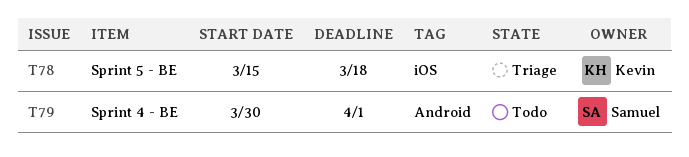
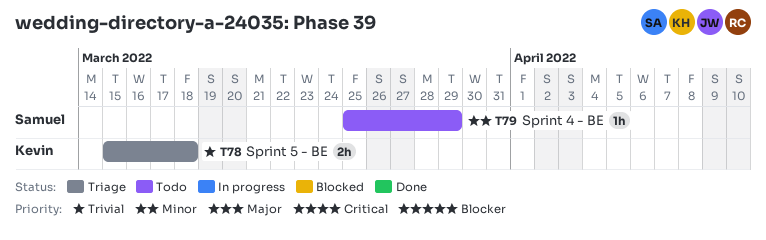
T79, start: Mar 30 -> Mar 25
T79, due: Apr 1 -> Mar 29

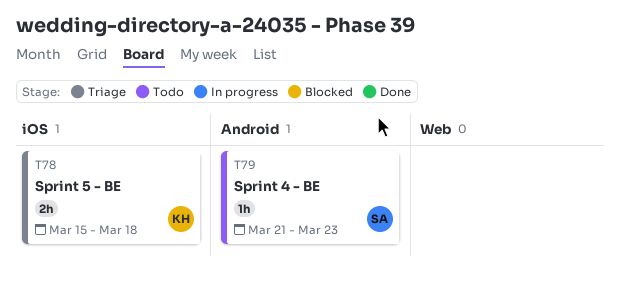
T79, start: Mar 25 -> Mar 21
T79, due: Mar 29 -> Mar 23

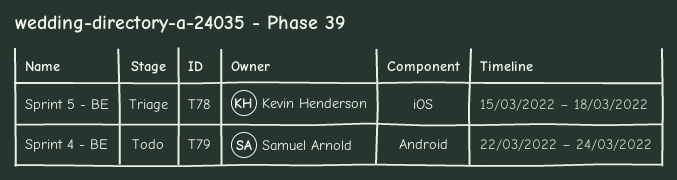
T79, start: Mar 21 -> Mar 22
T79, due: Mar 23 -> Mar 24

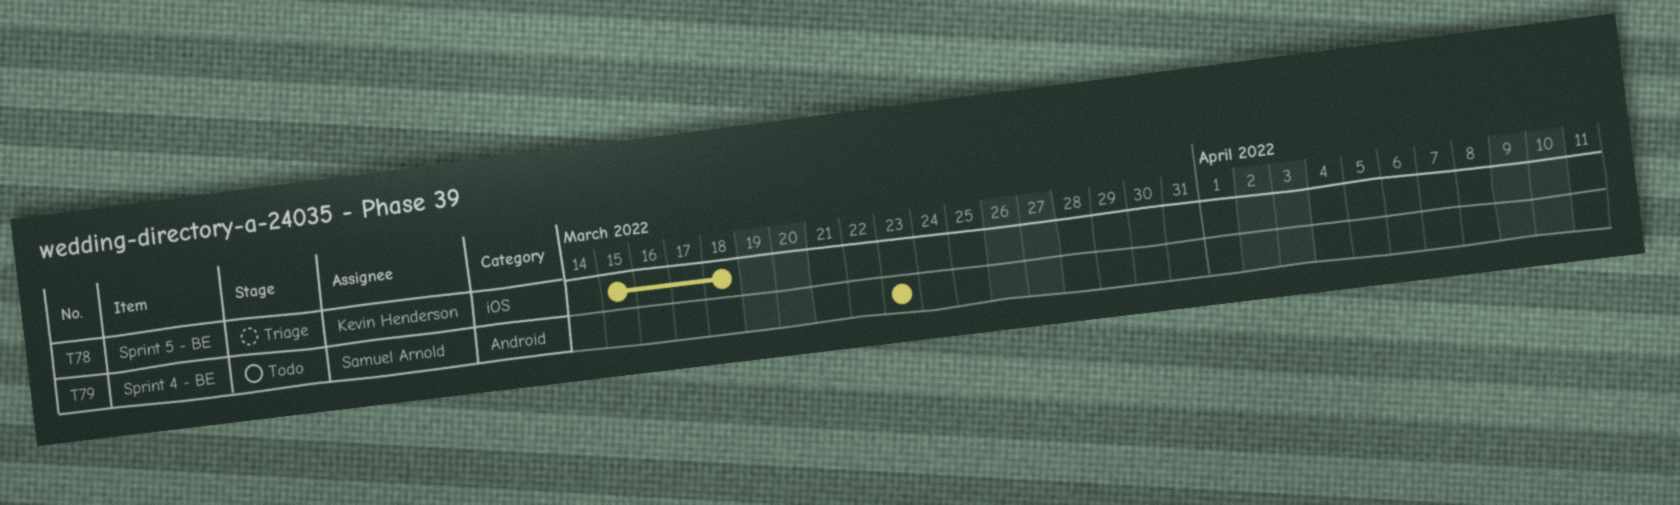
T79, start: Mar 22 -> Mar 23
T79, due: Mar 24 -> Mar 23

